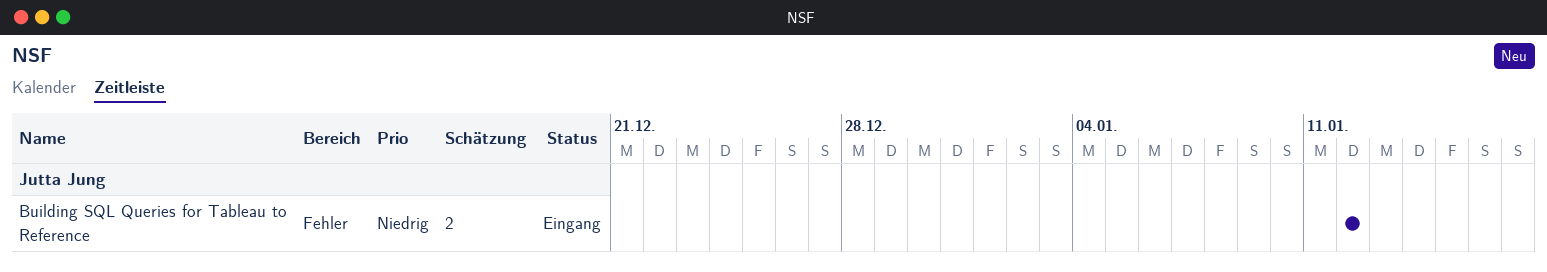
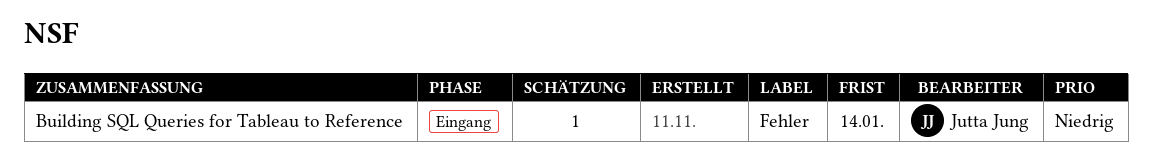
Building SQL Queries for Tableau to Reference, estimate: 2 -> 1
Building SQL Queries for Tableau to Reference, due: Jan 12 -> Jan 14

